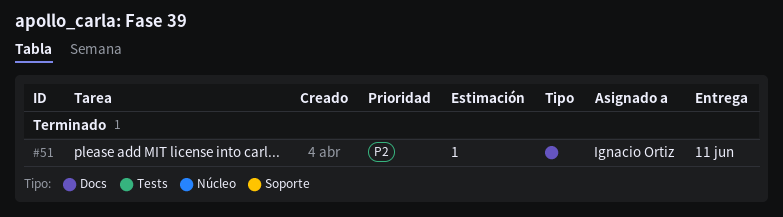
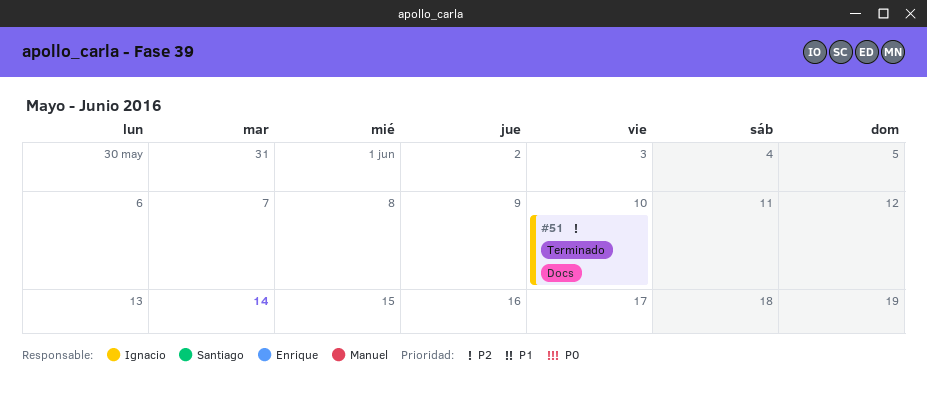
#51, due: Jun 11 -> Jun 10

